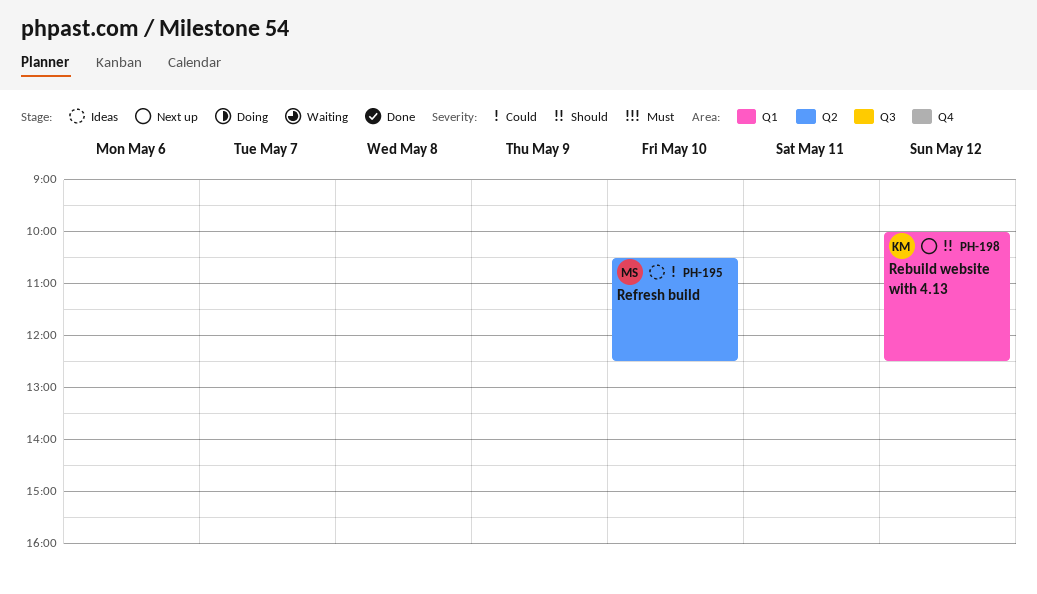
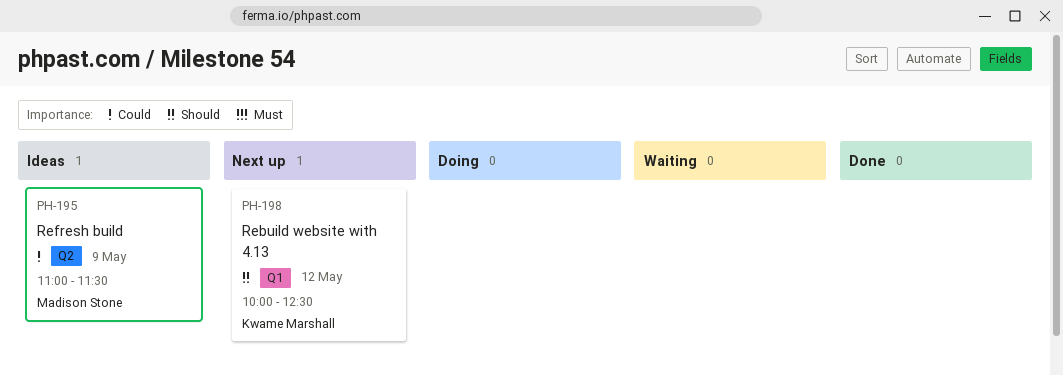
PH-195, day: May 10 -> May 9
PH-195, begins: 10:30 -> 11:00
PH-195, ends: 12:30 -> 11:30

